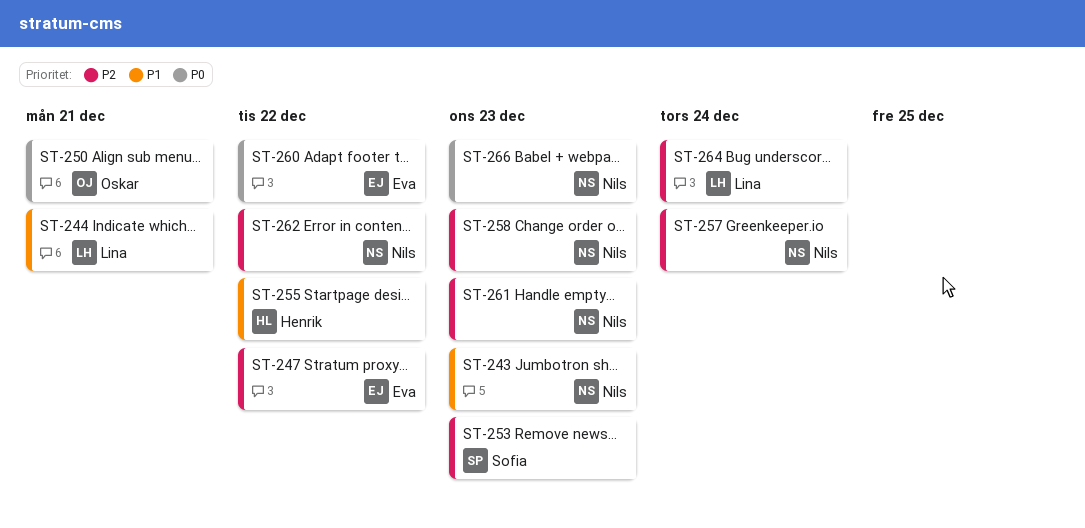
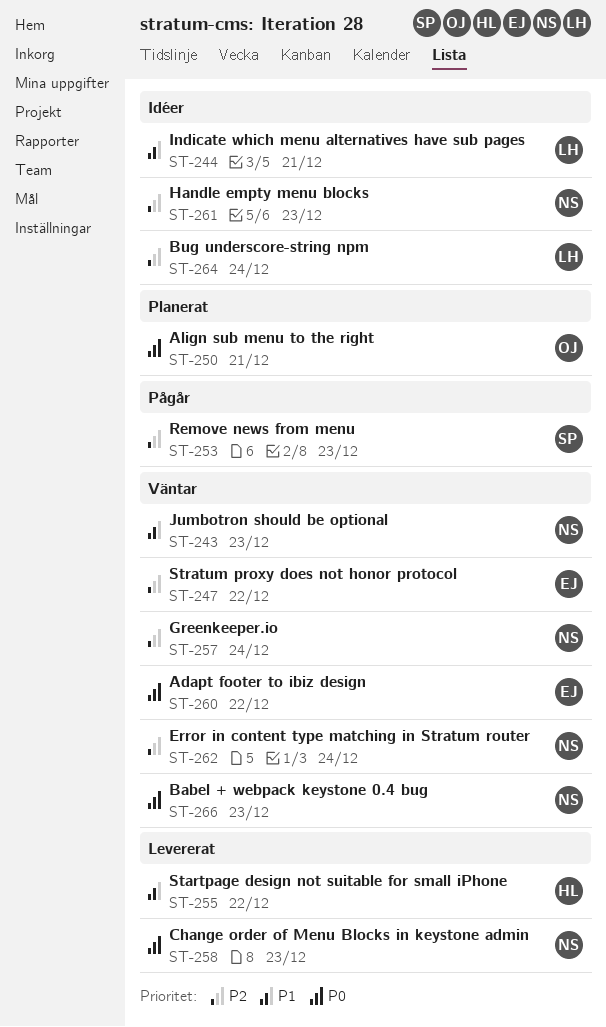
ST-258, priority: P2 -> P0
ST-262, due: Dec 22 -> Dec 24

